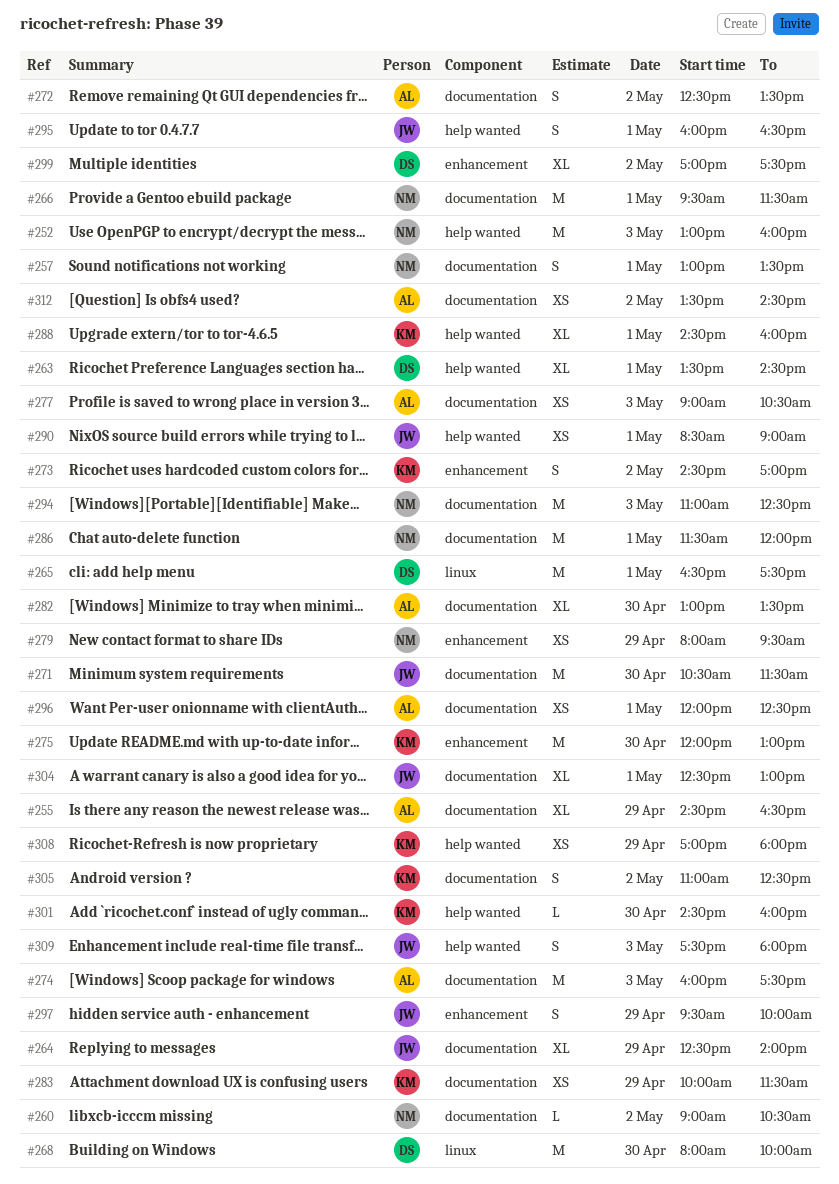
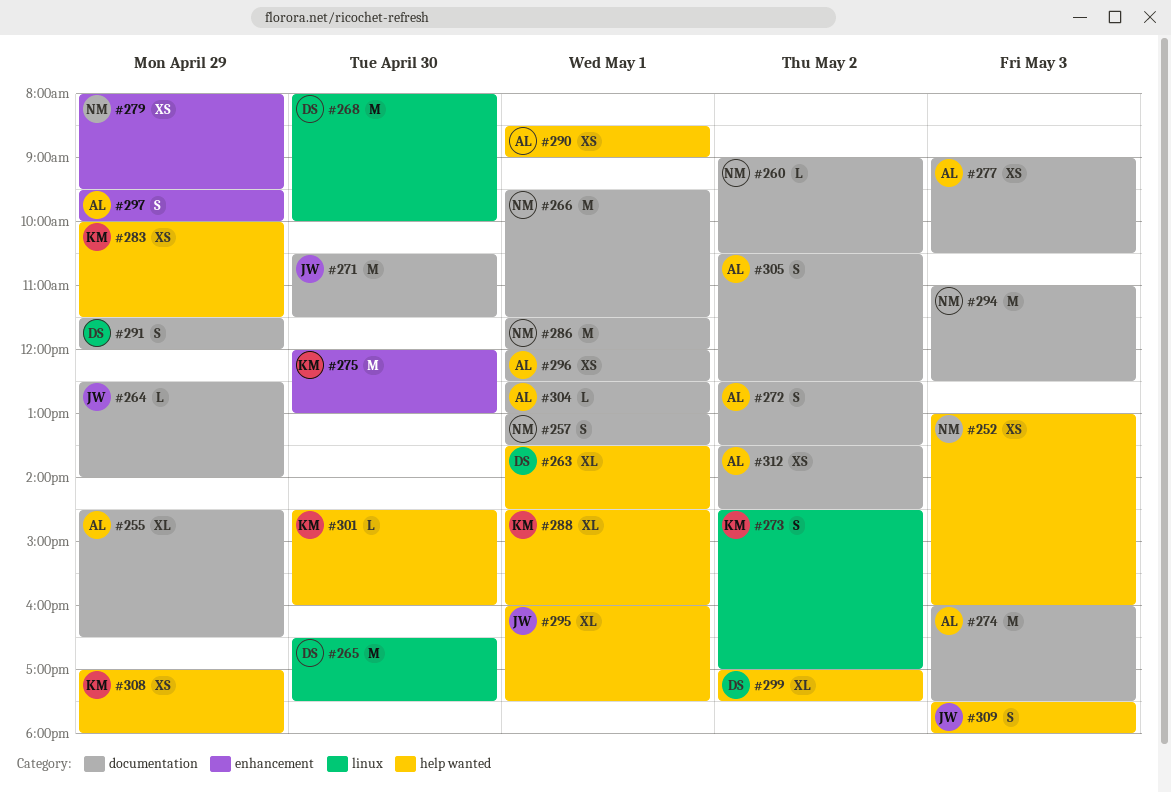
#252, estimate: M -> XS
#264, estimate: XL -> L
#265, day: May 1 -> Apr 30
#273, label: enhancement -> linux
#282: present -> none
#283, label: documentation -> help wanted
#290, owner: JW -> AL
#291: none -> present
#295, estimate: S -> XL
#295, ends: 16:30 -> 17:30
#297, owner: JW -> AL
#299, label: enhancement -> help wanted
#304, owner: JW -> AL
#304, estimate: XL -> L
#305, owner: KM -> AL
#305, begins: 11:00 -> 10:30

